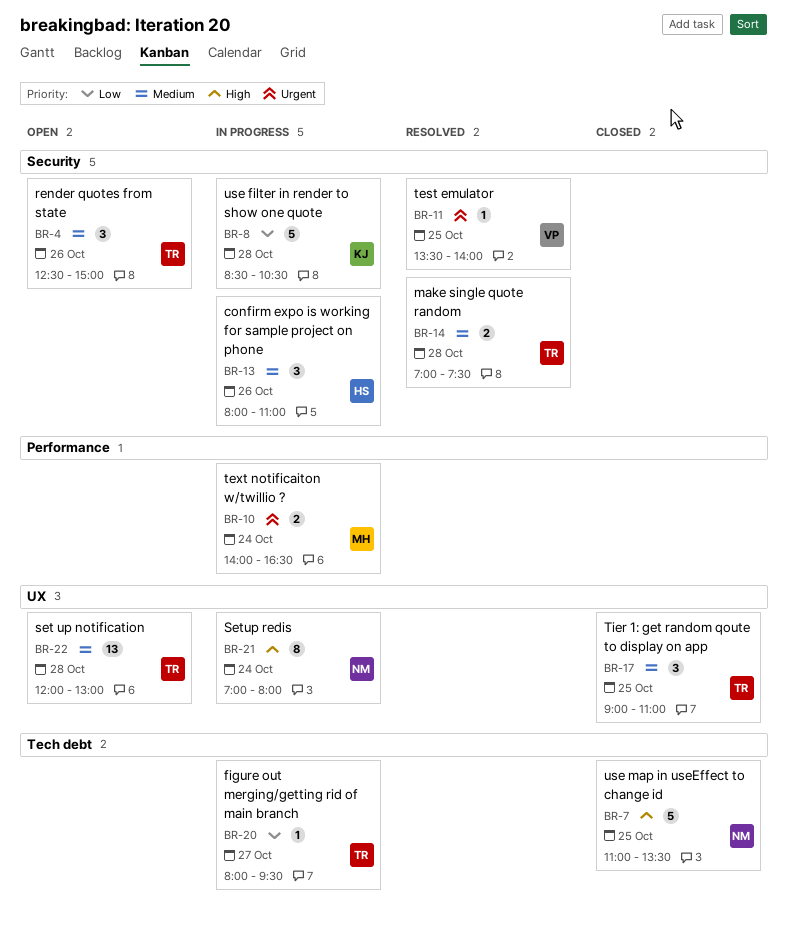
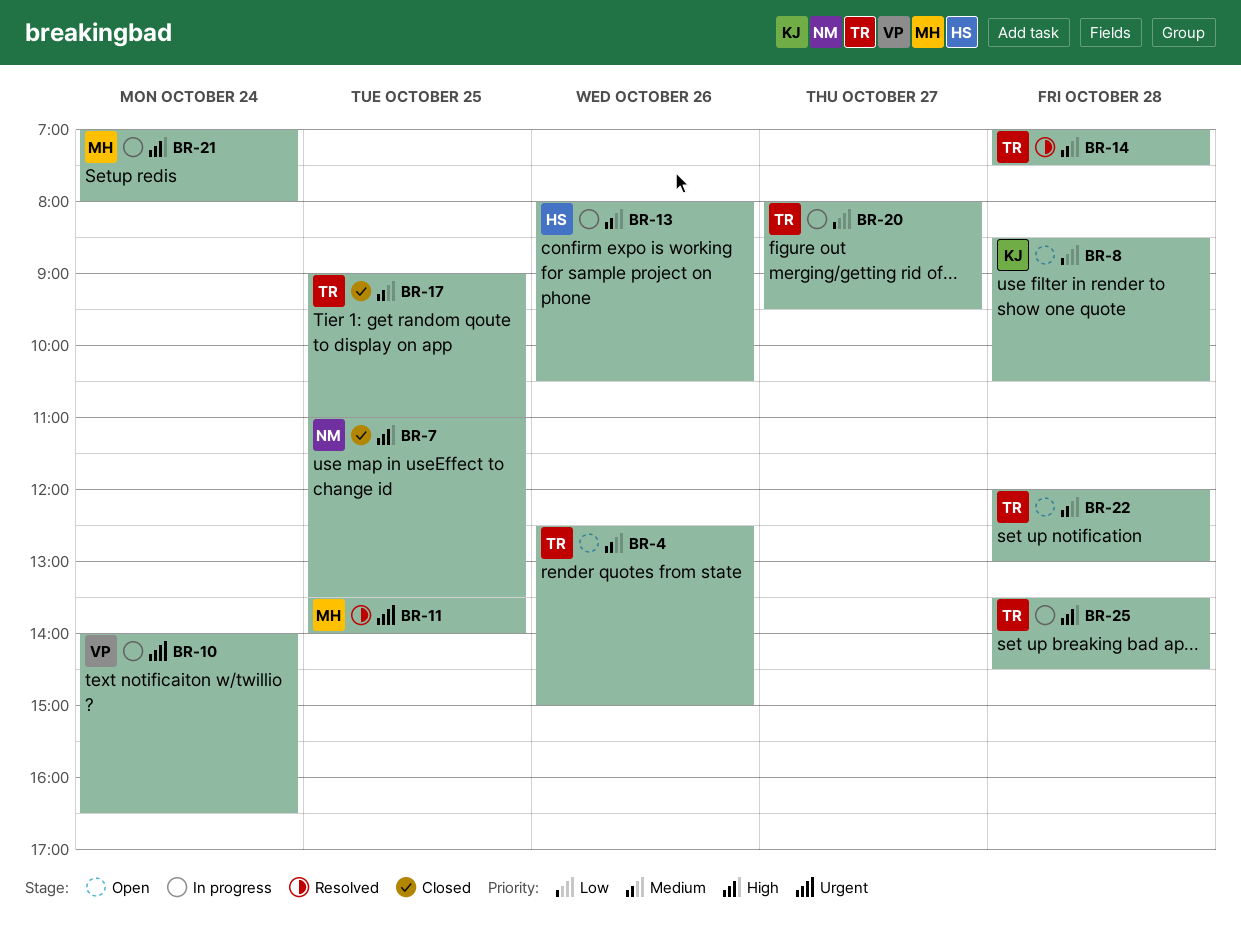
BR-8, status: In progress -> Open
BR-10, owner: MH -> VP
BR-11, owner: VP -> MH
BR-13, ends: 11:00 -> 10:30
BR-21, owner: NM -> MH
BR-25: none -> present

